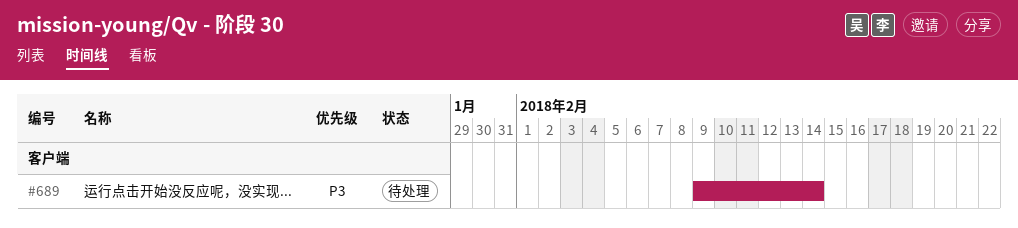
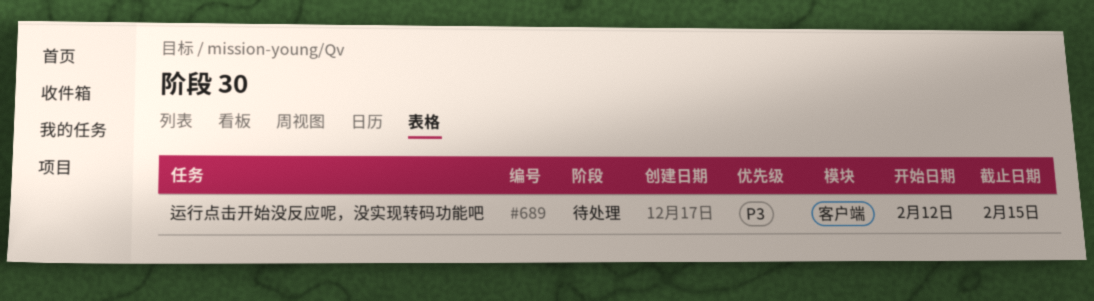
#689, start: Feb 9 -> Feb 12
#689, due: Feb 14 -> Feb 15

